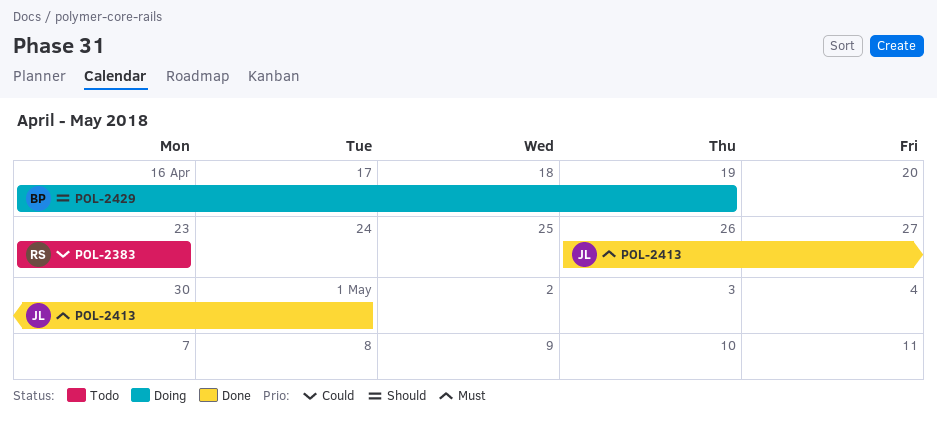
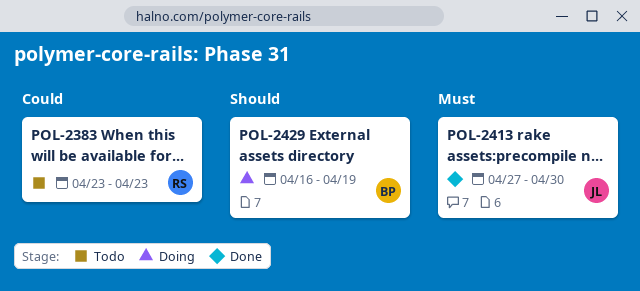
POL-2413, start: Apr 26 -> Apr 27
POL-2413, due: May 1 -> Apr 30

